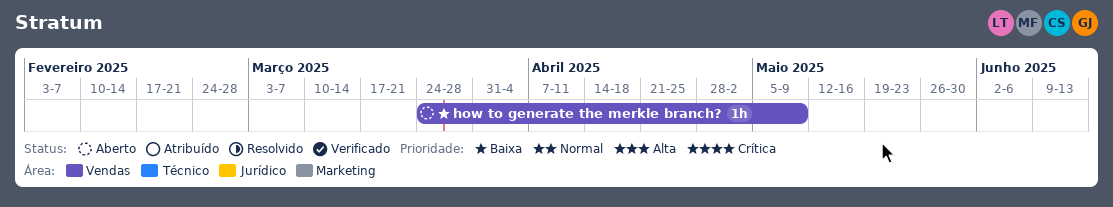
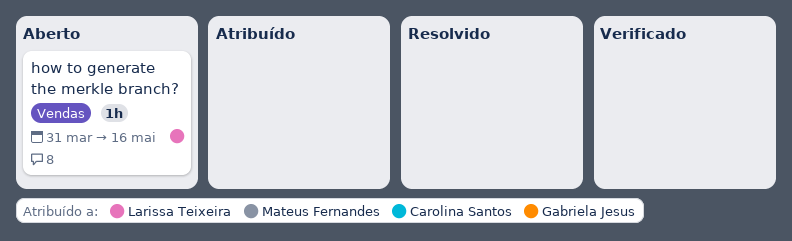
how to generate the merkle branch?, start: Mar 24 -> Mar 31
how to generate the merkle branch?, due: May 9 -> May 16

